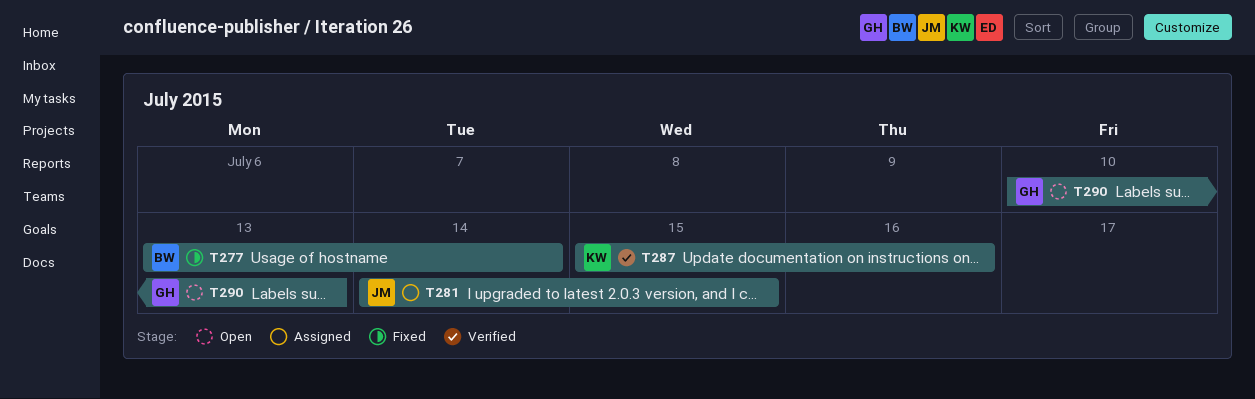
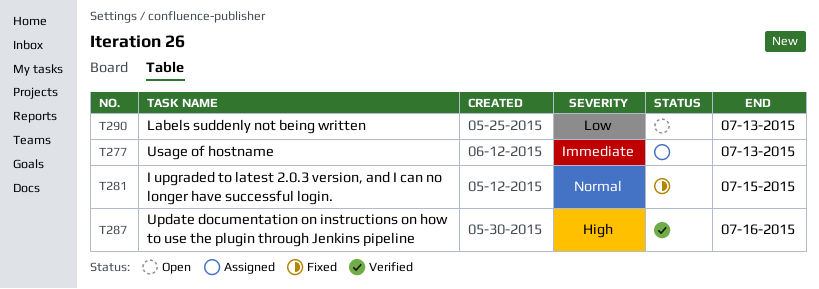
T277, status: Fixed -> Assigned
T277, due: Jul 14 -> Jul 13
T281, status: Assigned -> Fixed

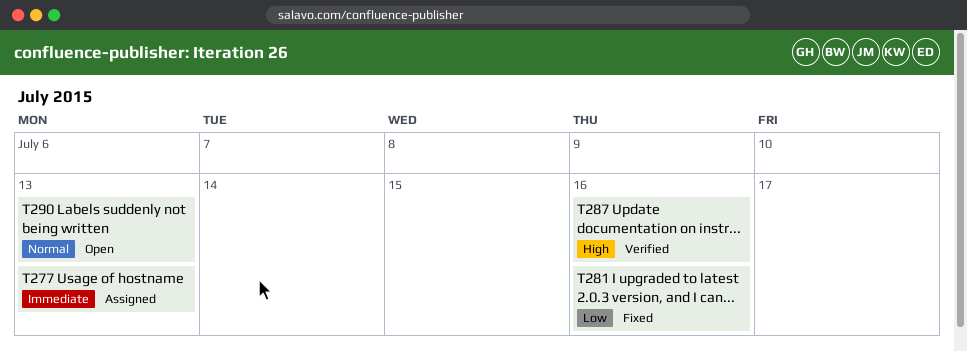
T281, priority: Normal -> Low
T281, due: Jul 15 -> Jul 16
T290, priority: Low -> Normal

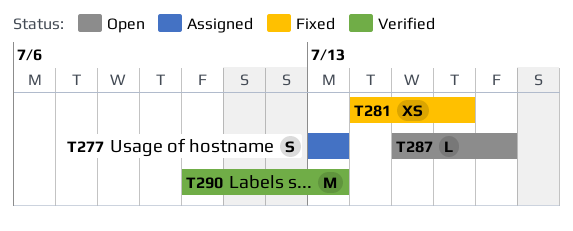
T287, status: Verified -> Open
T287, due: Jul 16 -> Jul 17
T290, status: Open -> Verified

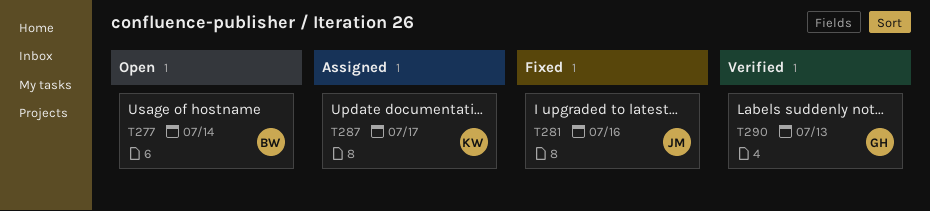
T277, status: Assigned -> Open
T277, due: Jul 13 -> Jul 14
T287, status: Open -> Assigned

